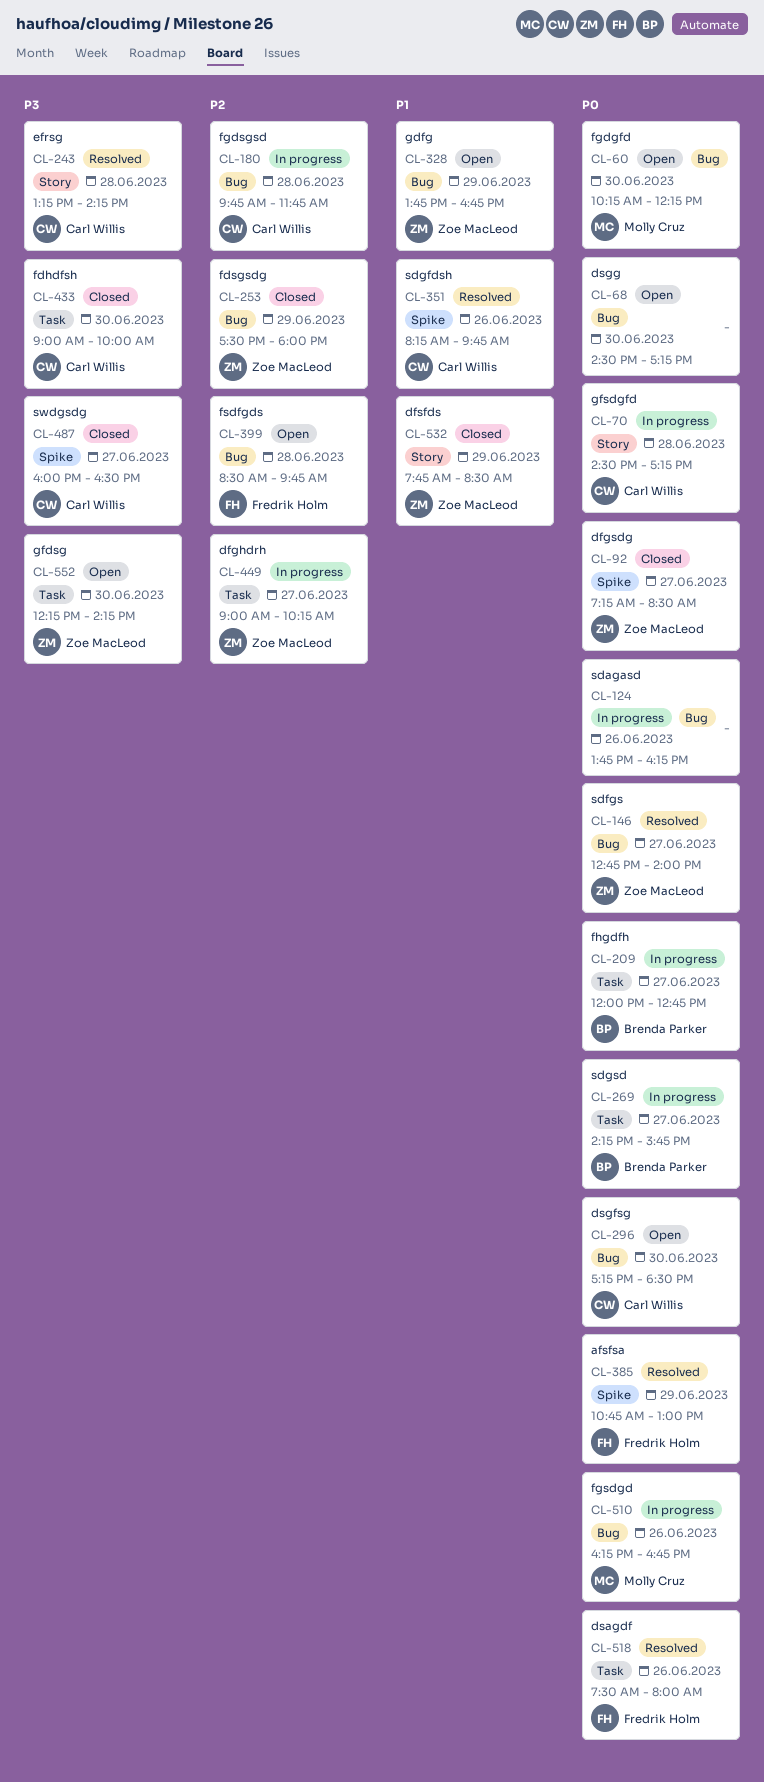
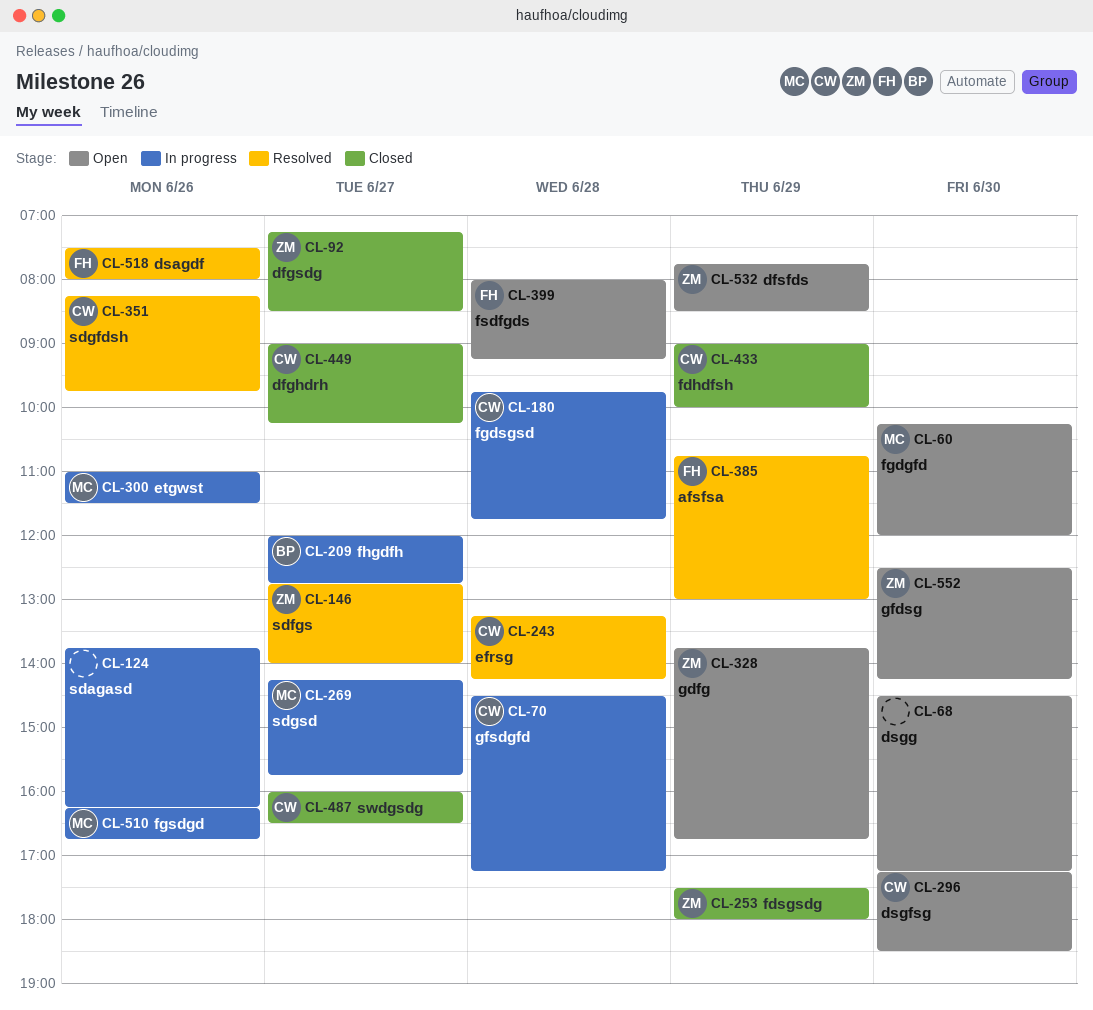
CL-60, ends: 12:15 -> 12:00
CL-269, owner: Brenda Parker -> Molly Cruz
CL-300: none -> present
CL-399, begins: 08:30 -> 08:00
CL-399, ends: 09:45 -> 09:15
CL-433, day: Jun 30 -> Jun 29
CL-449, status: In progress -> Closed
CL-449, owner: Zoe MacLeod -> Carl Willis
CL-532, status: Closed -> Open
CL-552, begins: 12:15 -> 12:30

